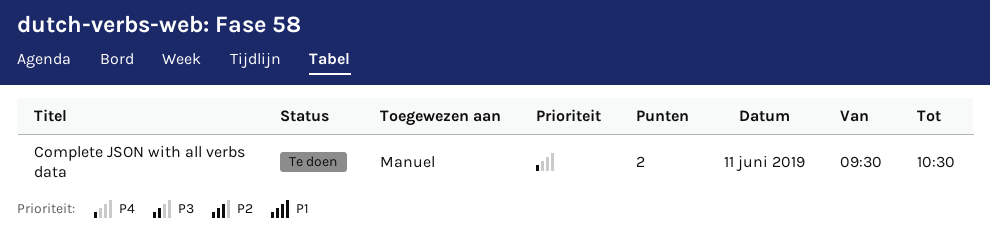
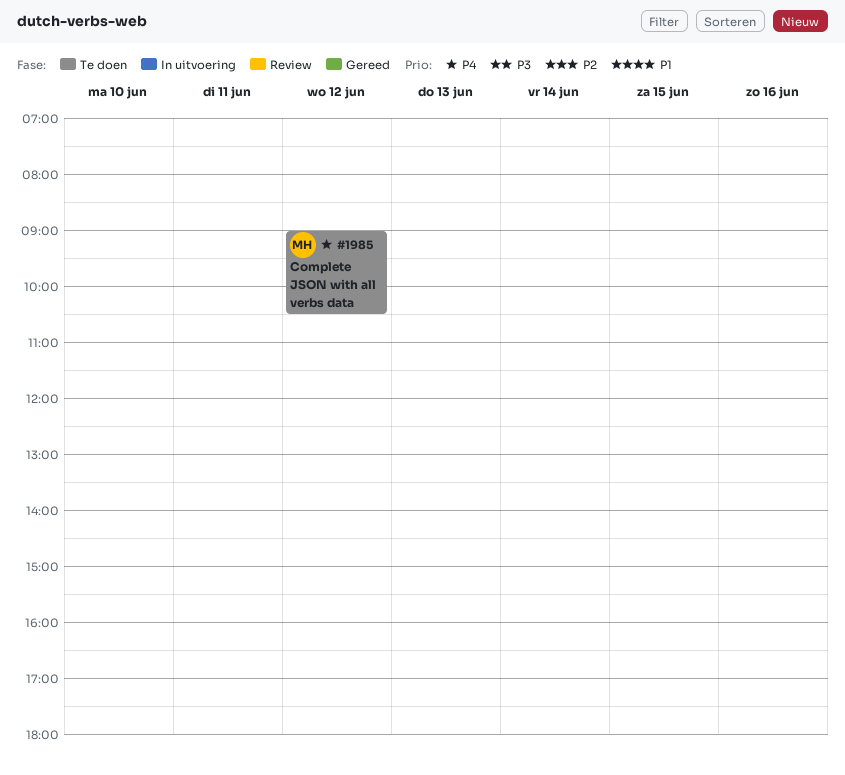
Complete JSON with all verbs data, day: Jun 11 -> Jun 12
Complete JSON with all verbs data, begins: 09:30 -> 09:00

